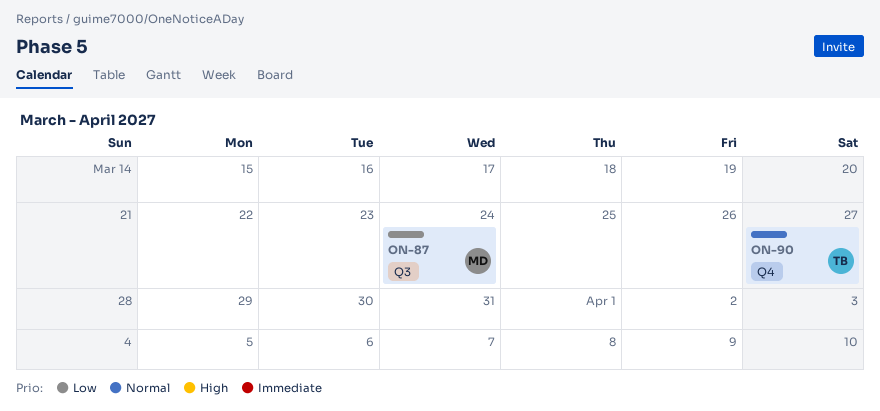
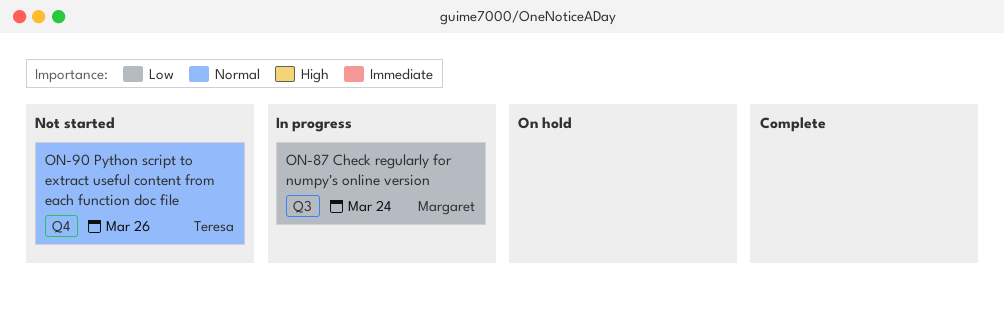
ON-90, due: Mar 27 -> Mar 26

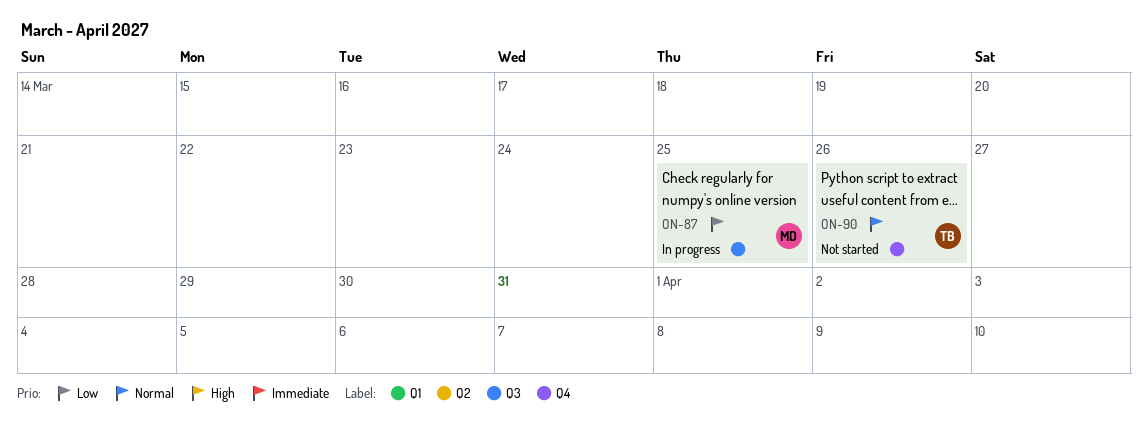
ON-87, due: Mar 24 -> Mar 25

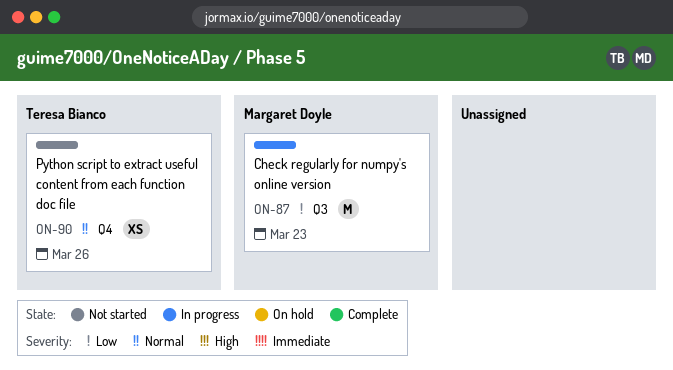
ON-87, due: Mar 25 -> Mar 23

